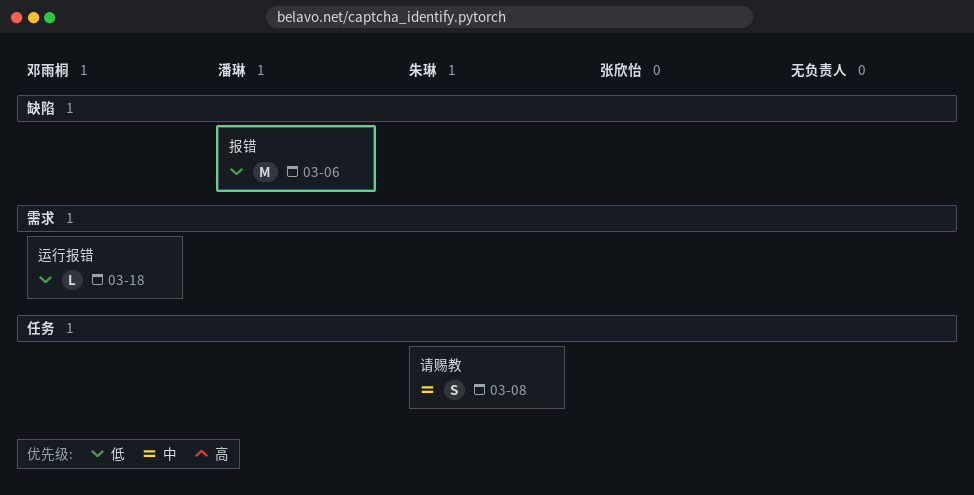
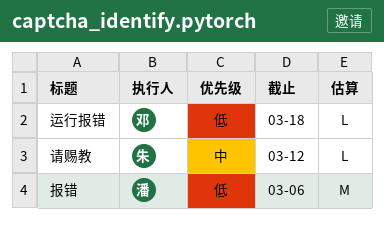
请赐教, estimate: S -> L
请赐教, due: Mar 8 -> Mar 12

